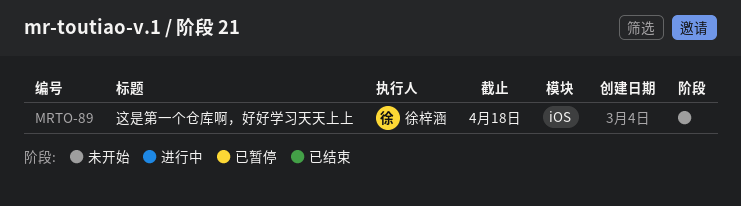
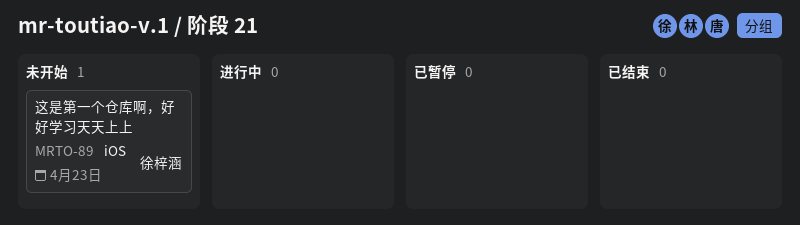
MRTO-89, due: Apr 18 -> Apr 23

